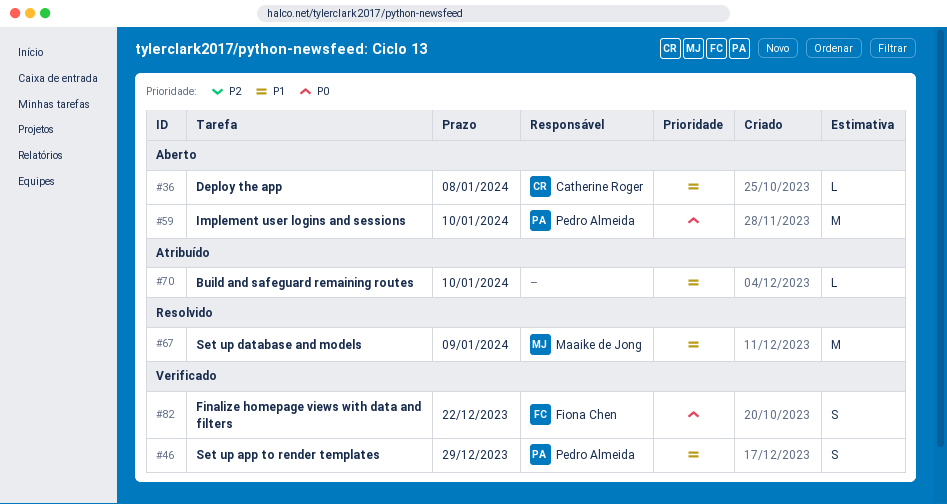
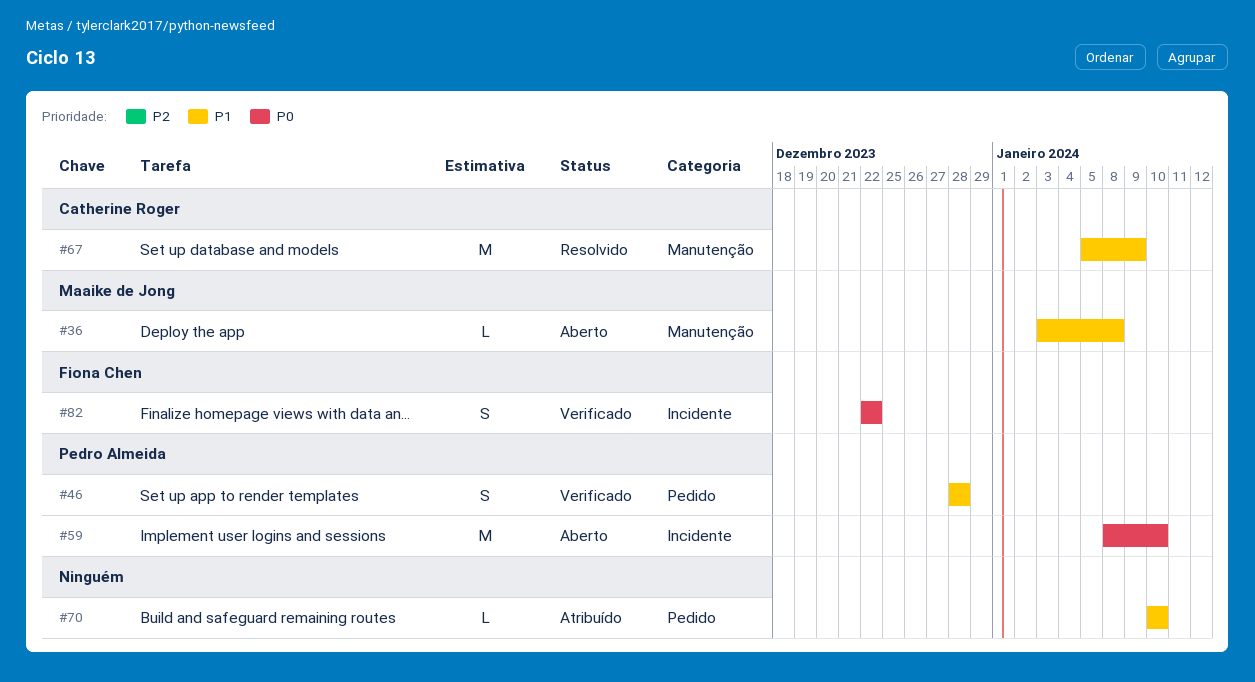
#36, owner: Catherine Roger -> Maaike de Jong
#46, due: Dec 29 -> Dec 28
#67, owner: Maaike de Jong -> Catherine Roger

